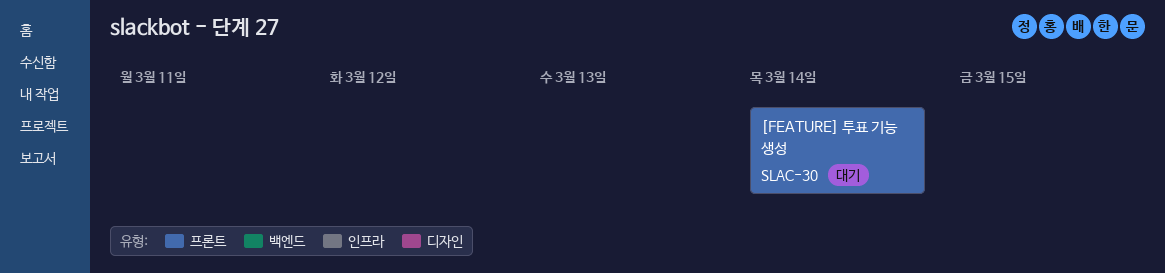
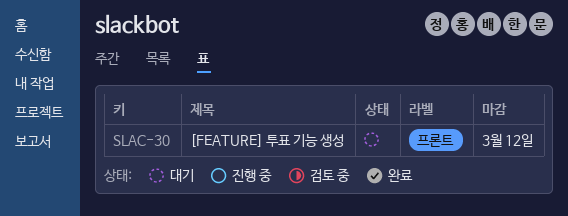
SLAC-30, due: Mar 14 -> Mar 12

